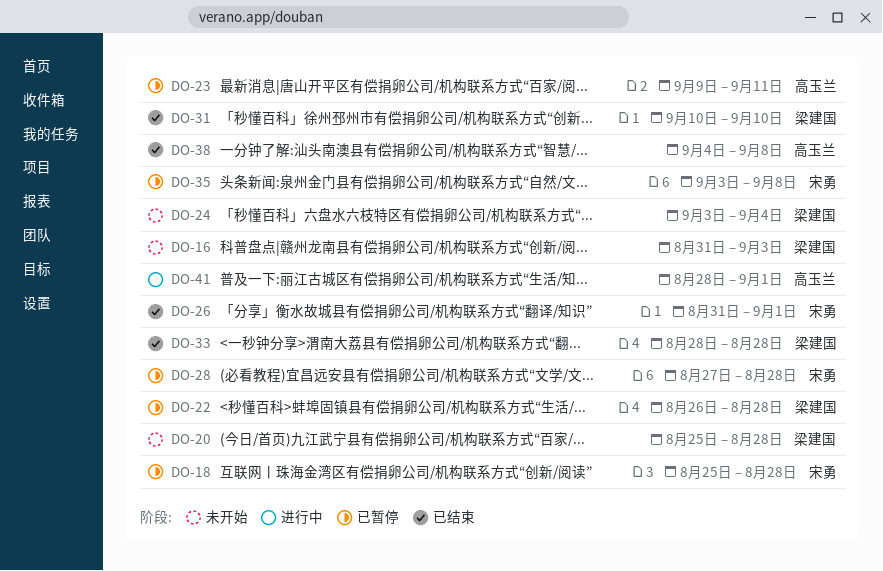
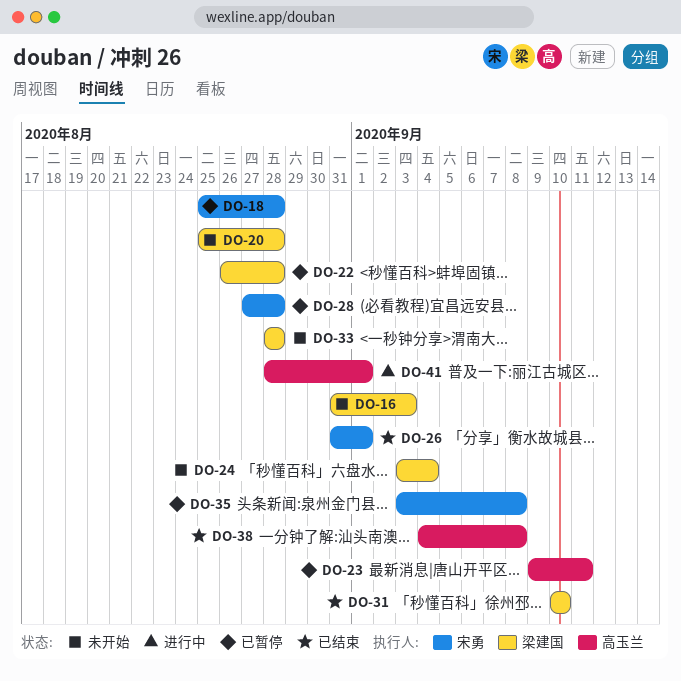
DO-33, status: 已结束 -> 未开始

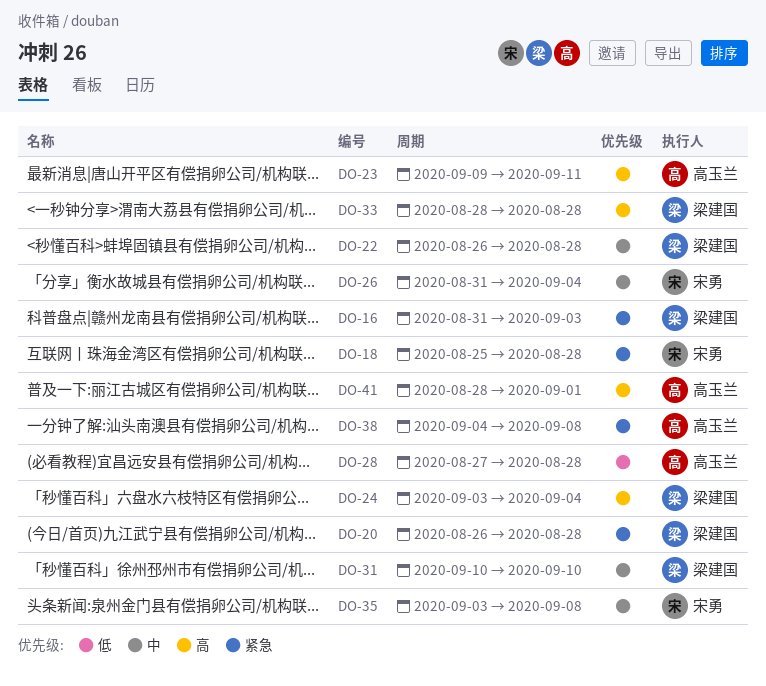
DO-20, start: Aug 25 -> Aug 26
DO-26, due: Sep 1 -> Sep 4
DO-28, owner: 宋勇 -> 高玉兰

